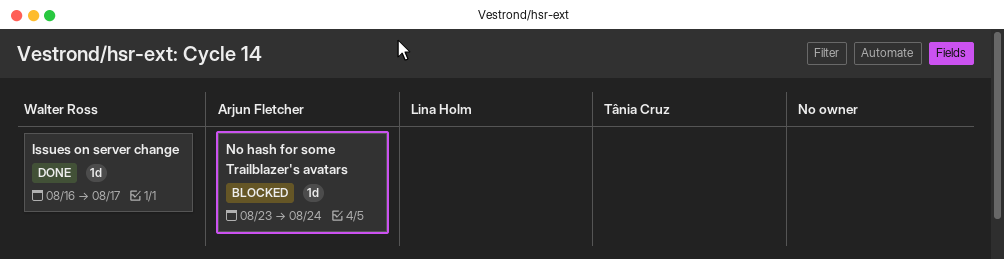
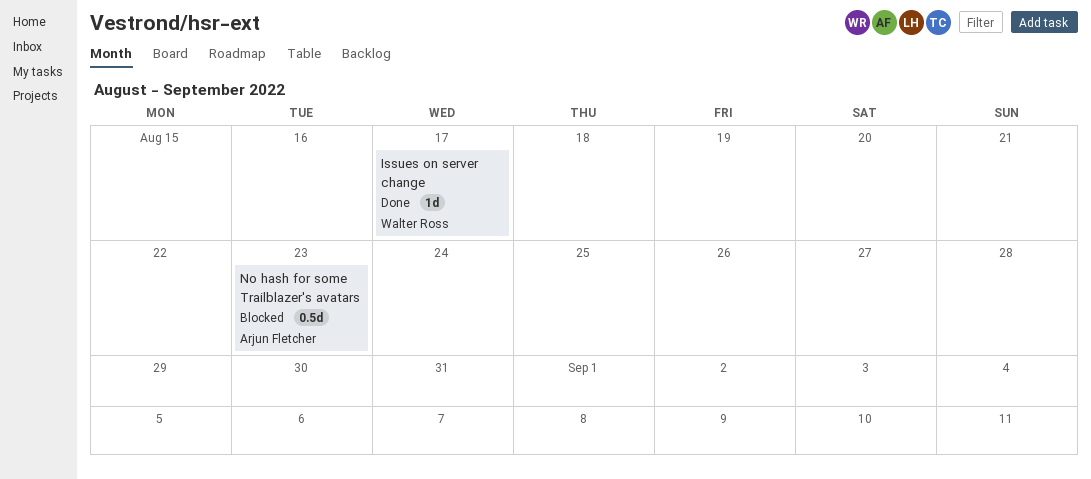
No hash for some Trailblazer's avatars, estimate: 1d -> 0.5d
No hash for some Trailblazer's avatars, due: Aug 24 -> Aug 23

